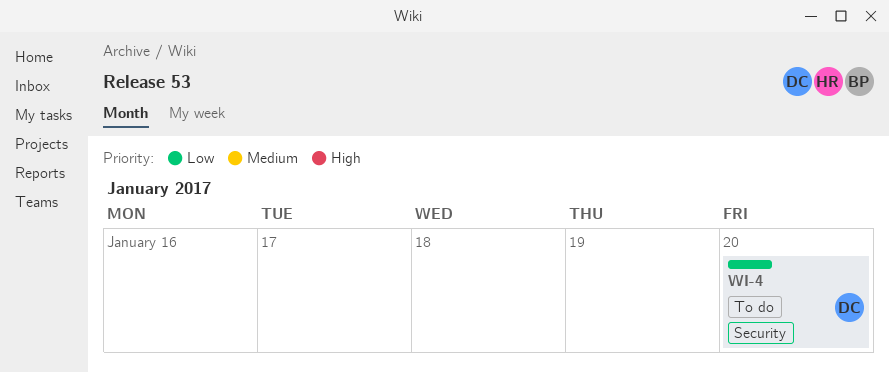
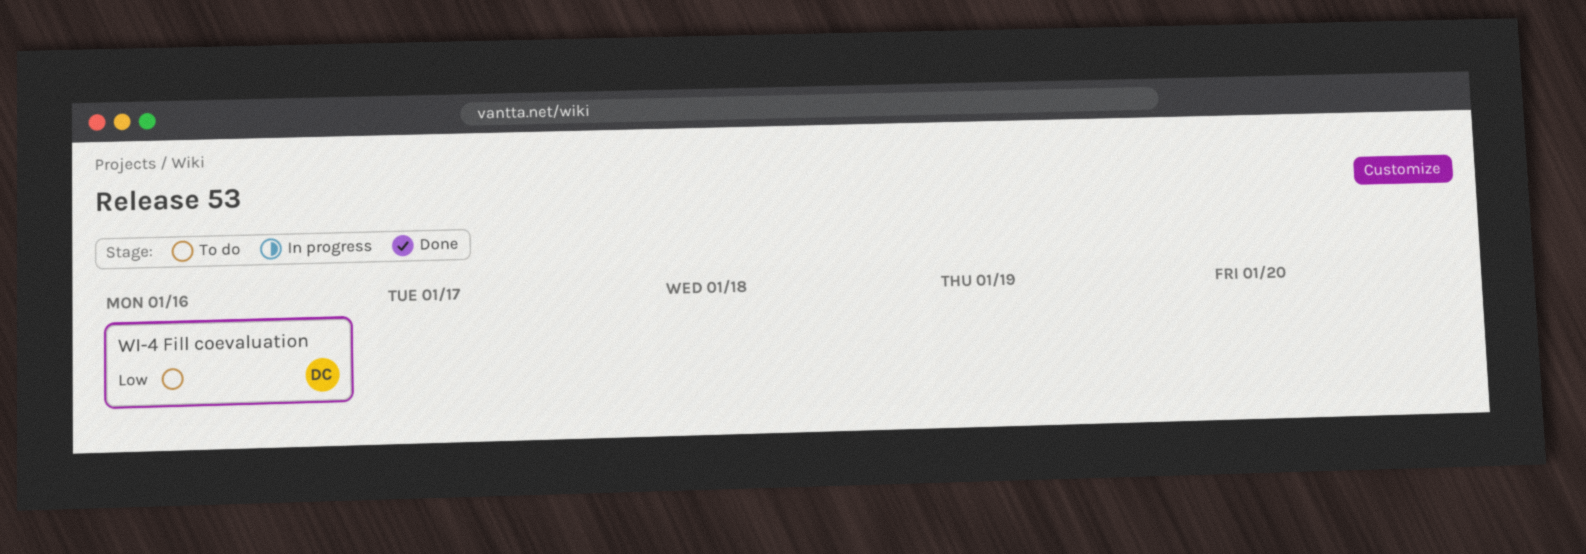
WI-4, due: Jan 20 -> Jan 16

